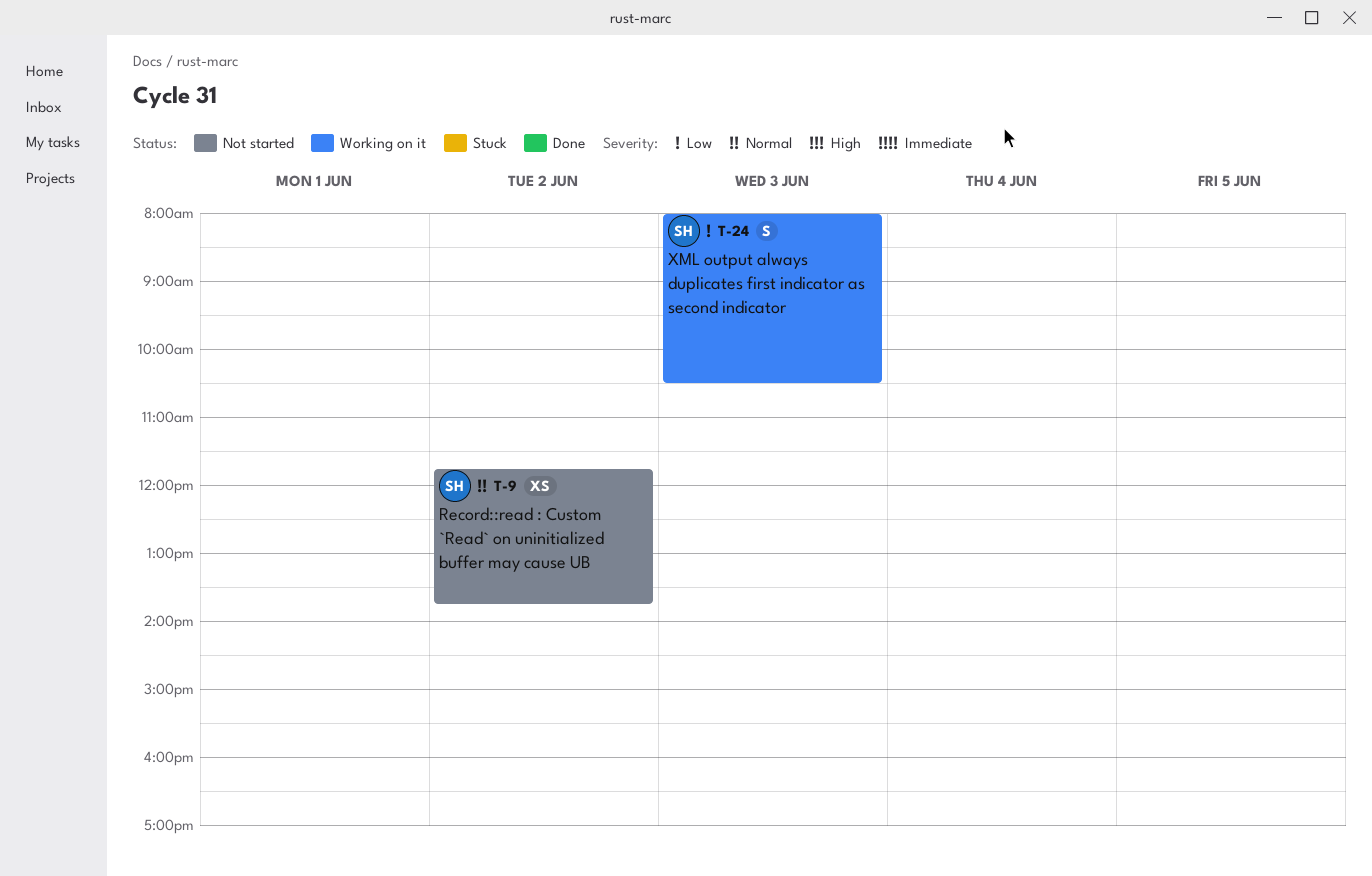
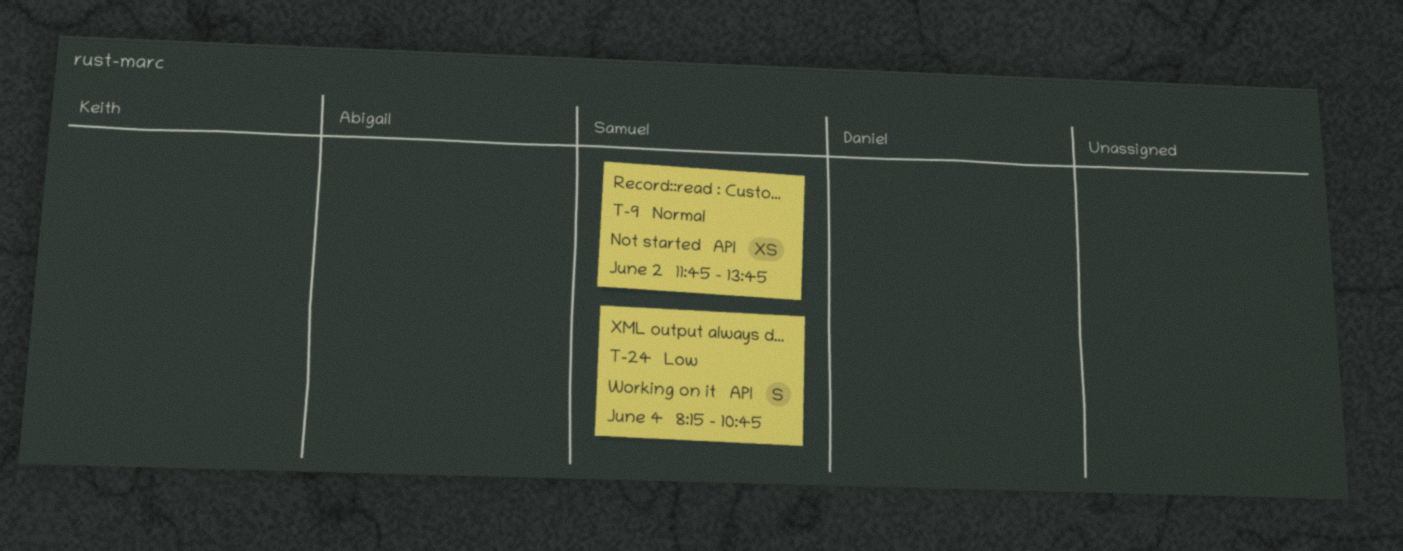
T-24, day: Jun 3 -> Jun 4
T-24, begins: 08:00 -> 08:15
T-24, ends: 10:30 -> 10:45

